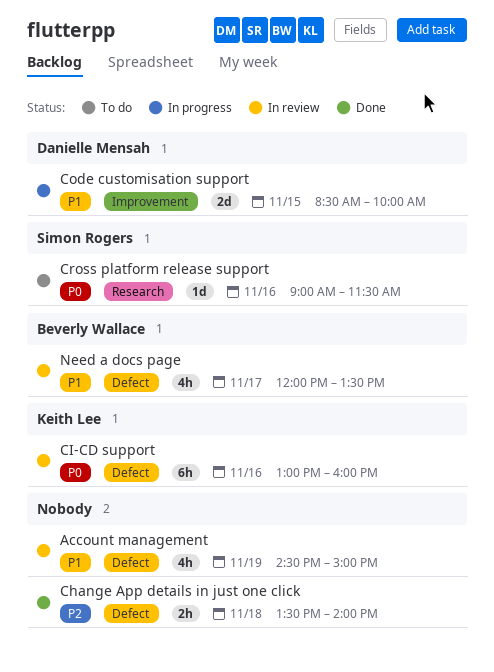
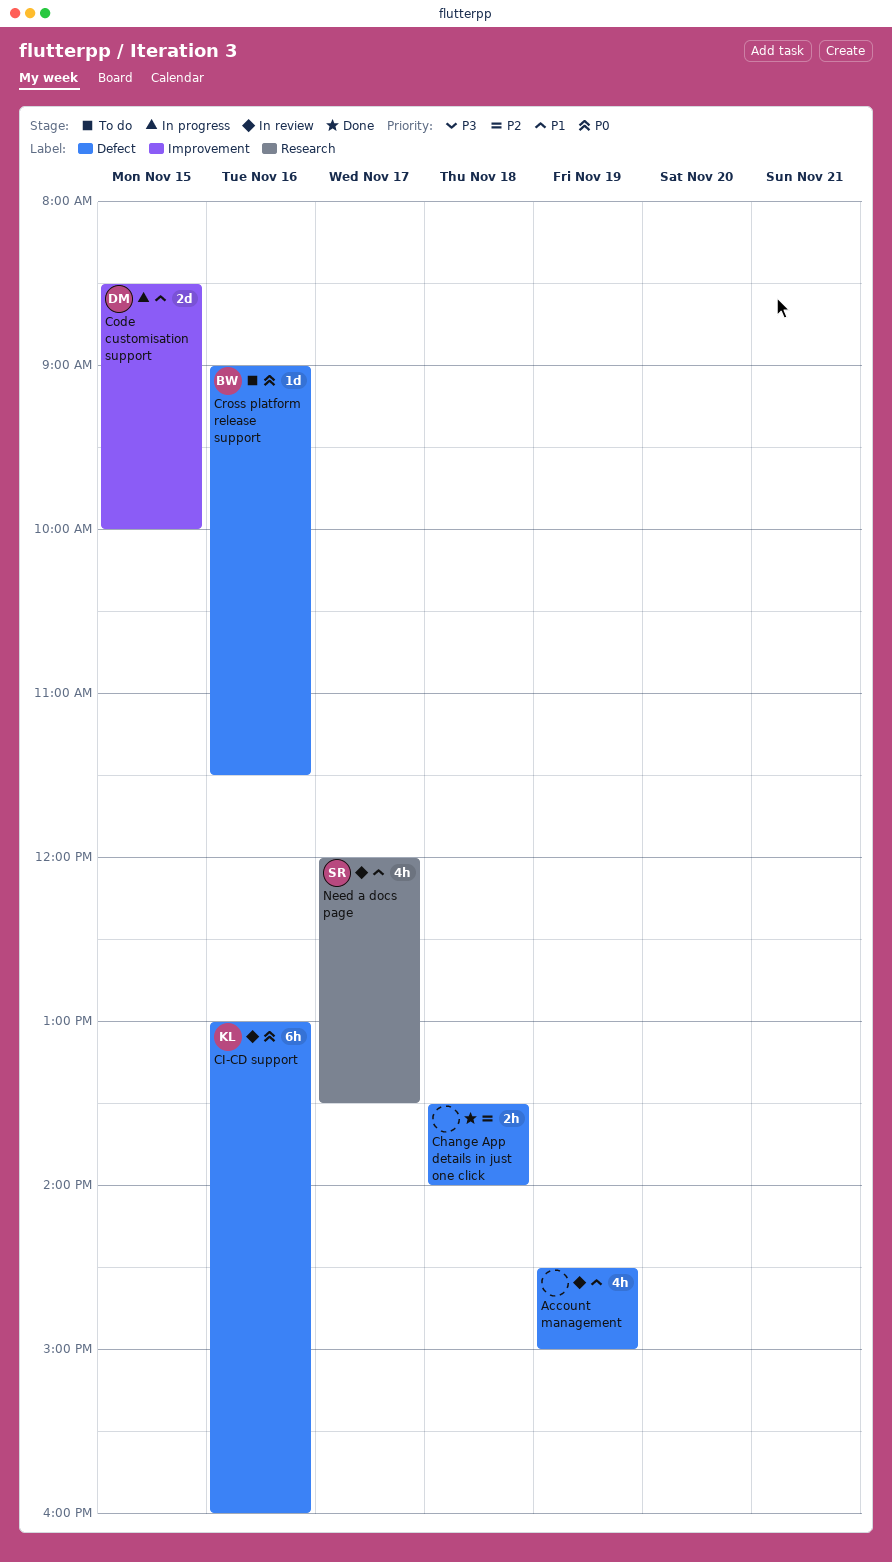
Cross platform release support, owner: Simon Rogers -> Beverly Wallace
Cross platform release support, label: Research -> Defect
Need a docs page, owner: Beverly Wallace -> Simon Rogers
Need a docs page, label: Defect -> Research

